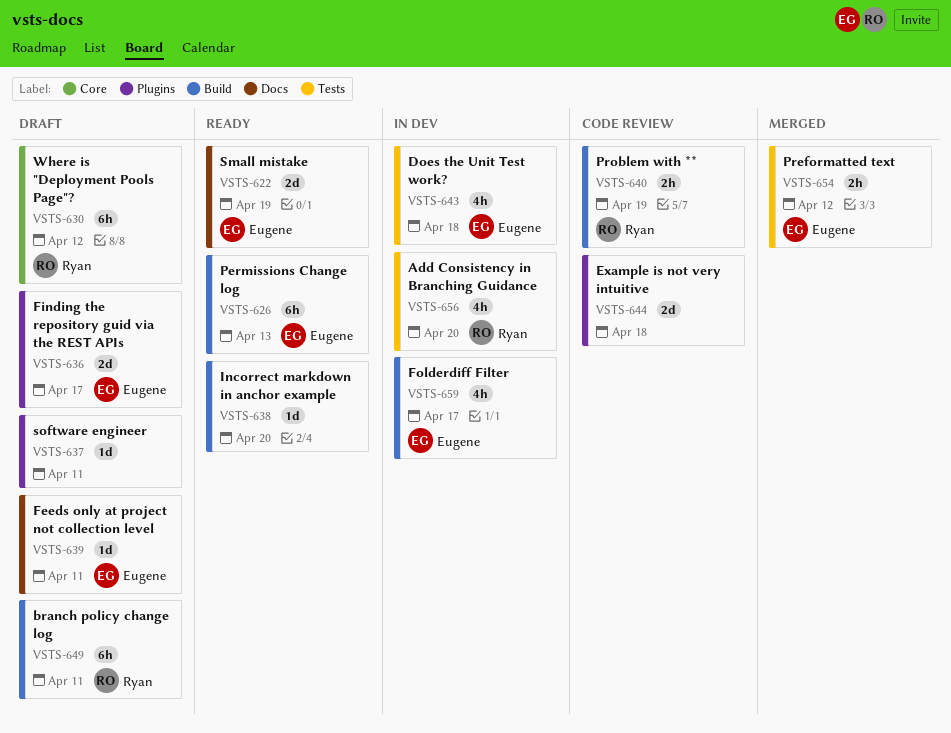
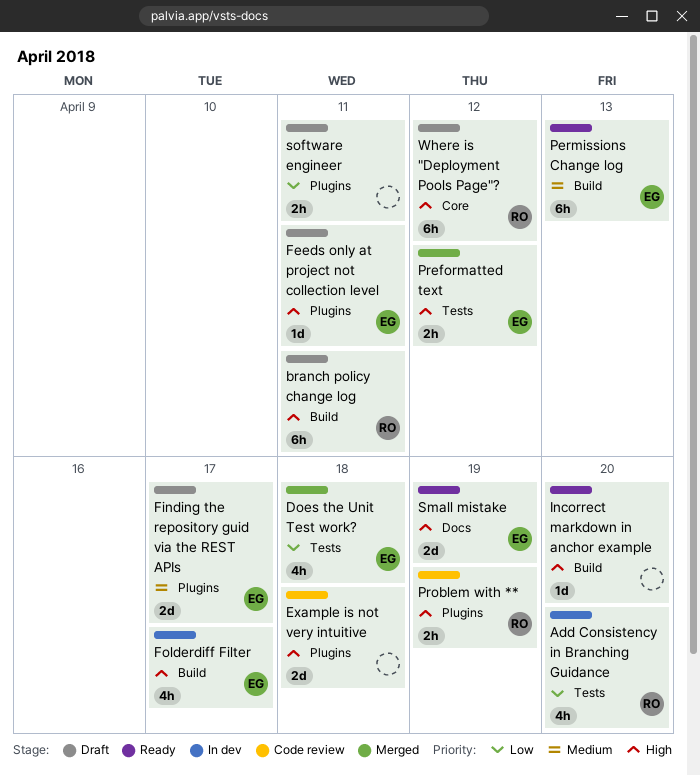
Does the Unit Test work?, status: In dev -> Merged
Feeds only at project not collection level, label: Docs -> Plugins
Problem with **, label: Build -> Plugins
software engineer, estimate: 1d -> 2h

